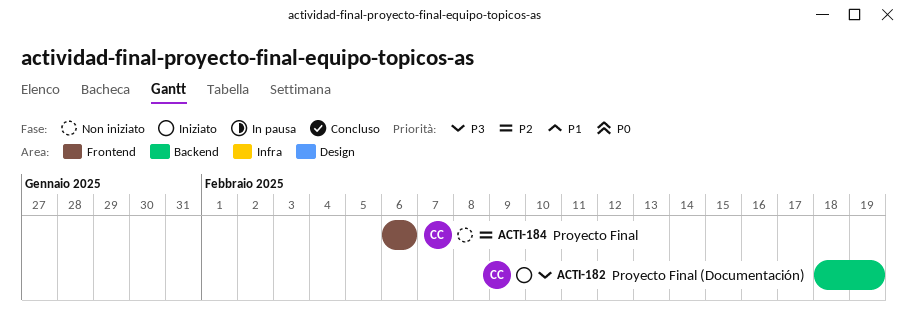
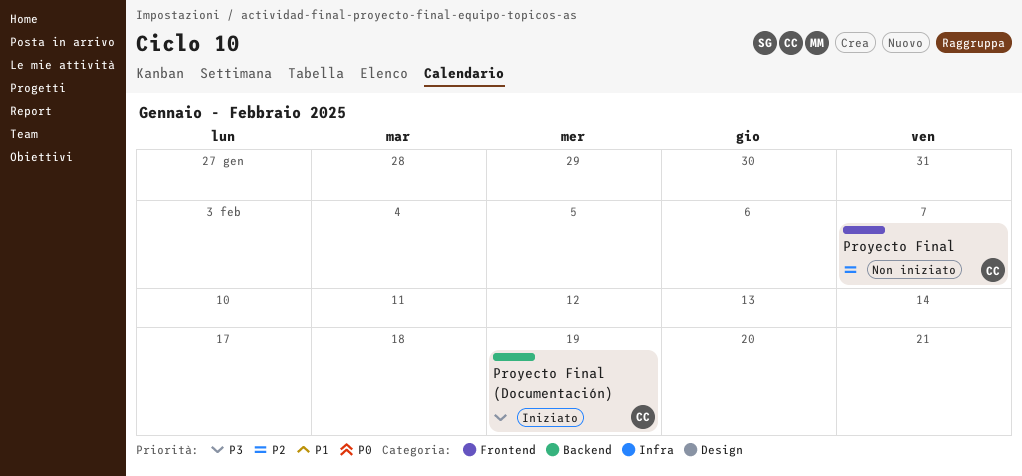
Proyecto Final, due: Feb 6 -> Feb 7

